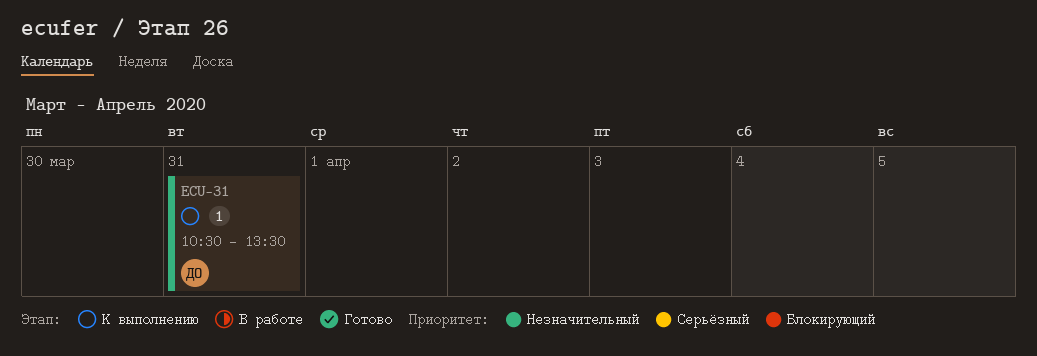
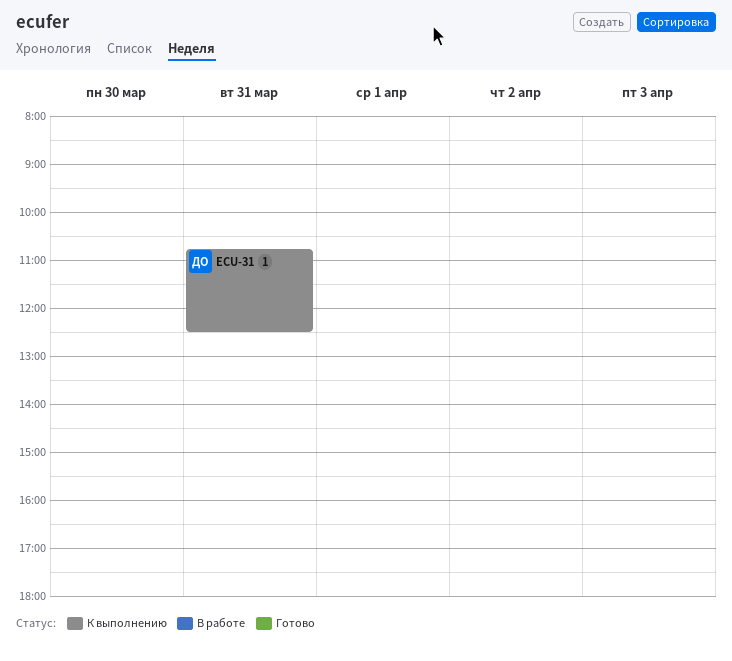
ECU-31, begins: 10:30 -> 10:45
ECU-31, ends: 13:30 -> 12:30

